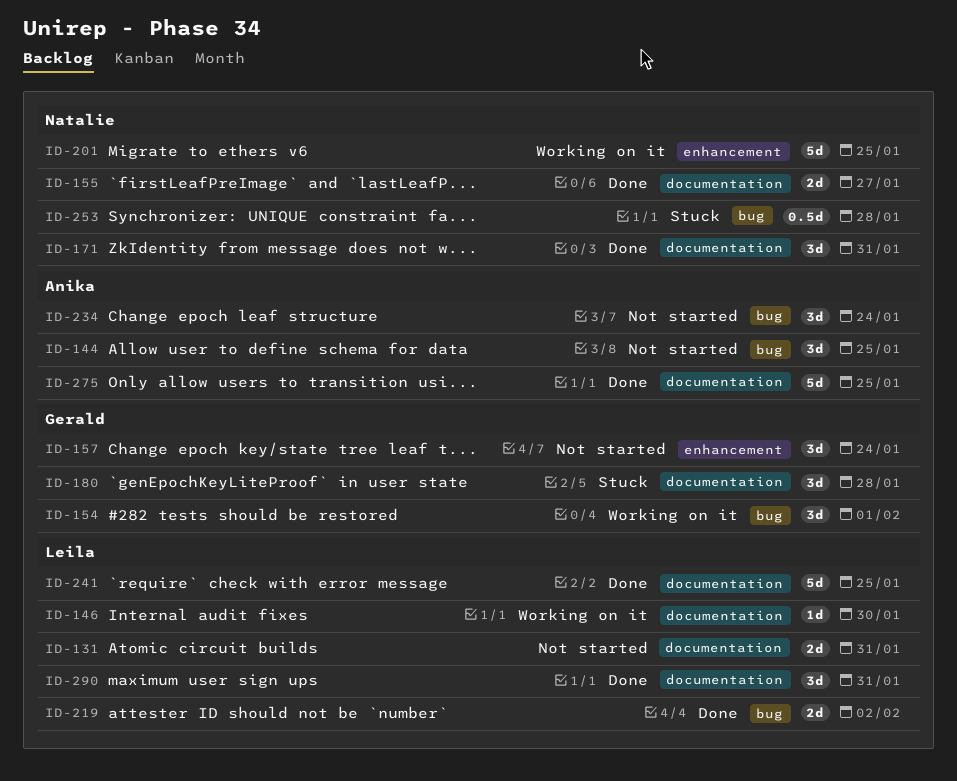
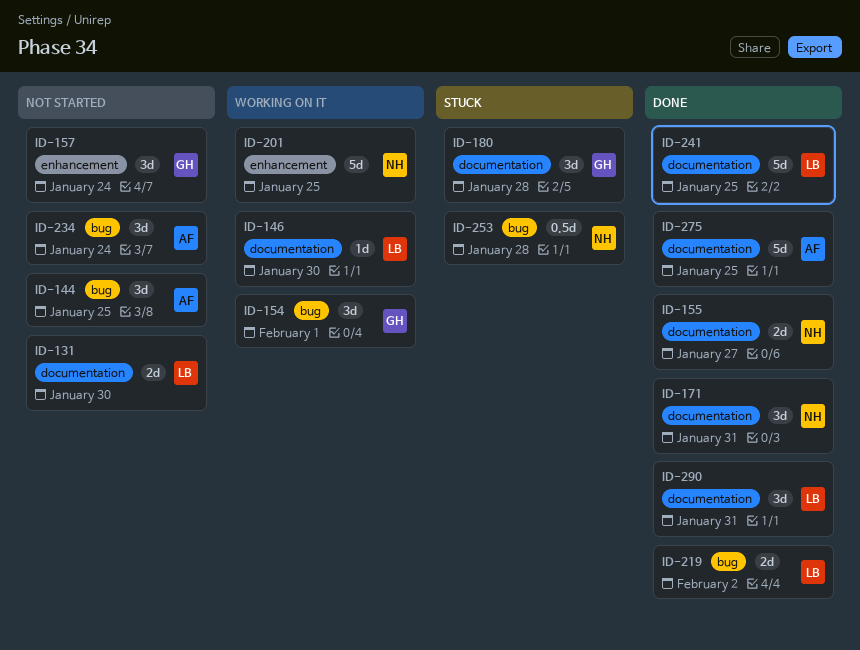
ID-131, due: Jan 31 -> Jan 30

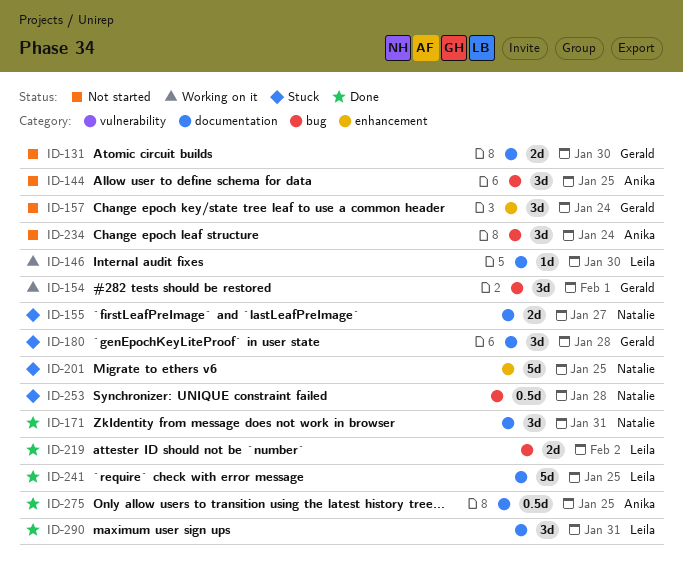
ID-131, owner: Leila -> Gerald
ID-155, status: Done -> Stuck
ID-201, status: Working on it -> Stuck
ID-275, estimate: 5d -> 0.5d

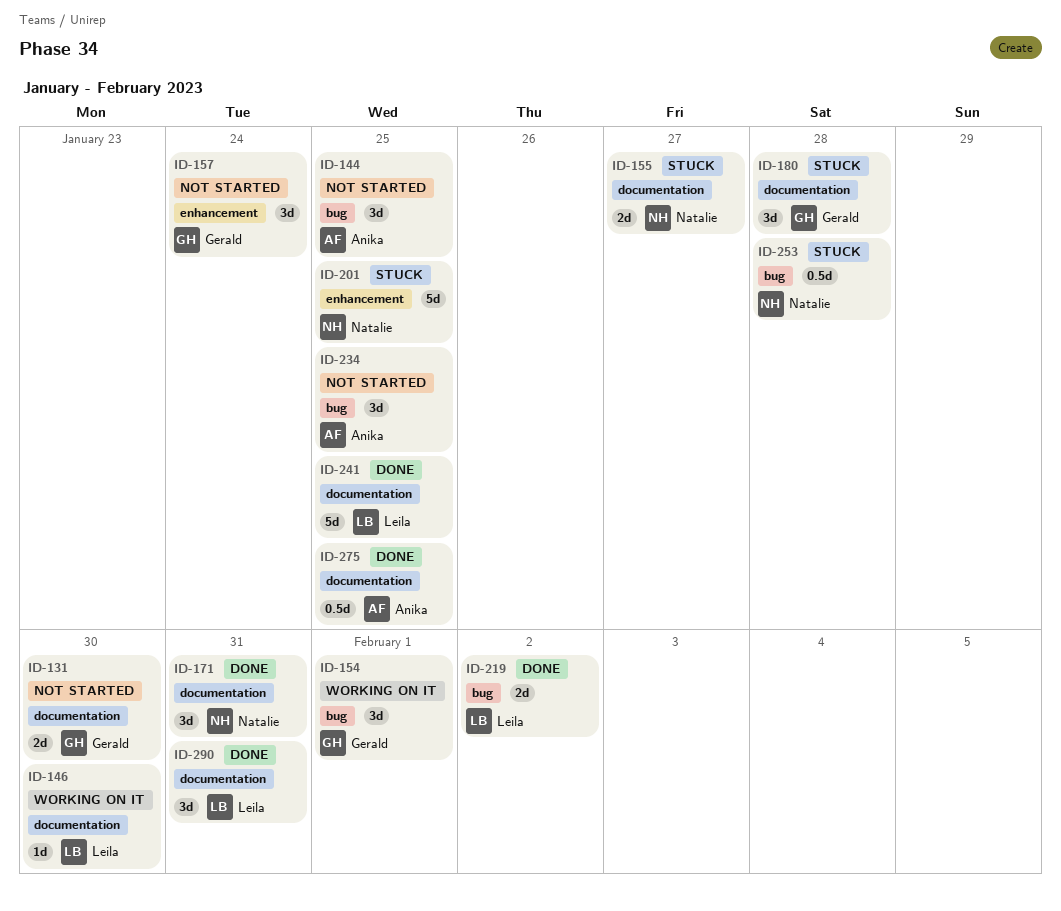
ID-234, due: Jan 24 -> Jan 25

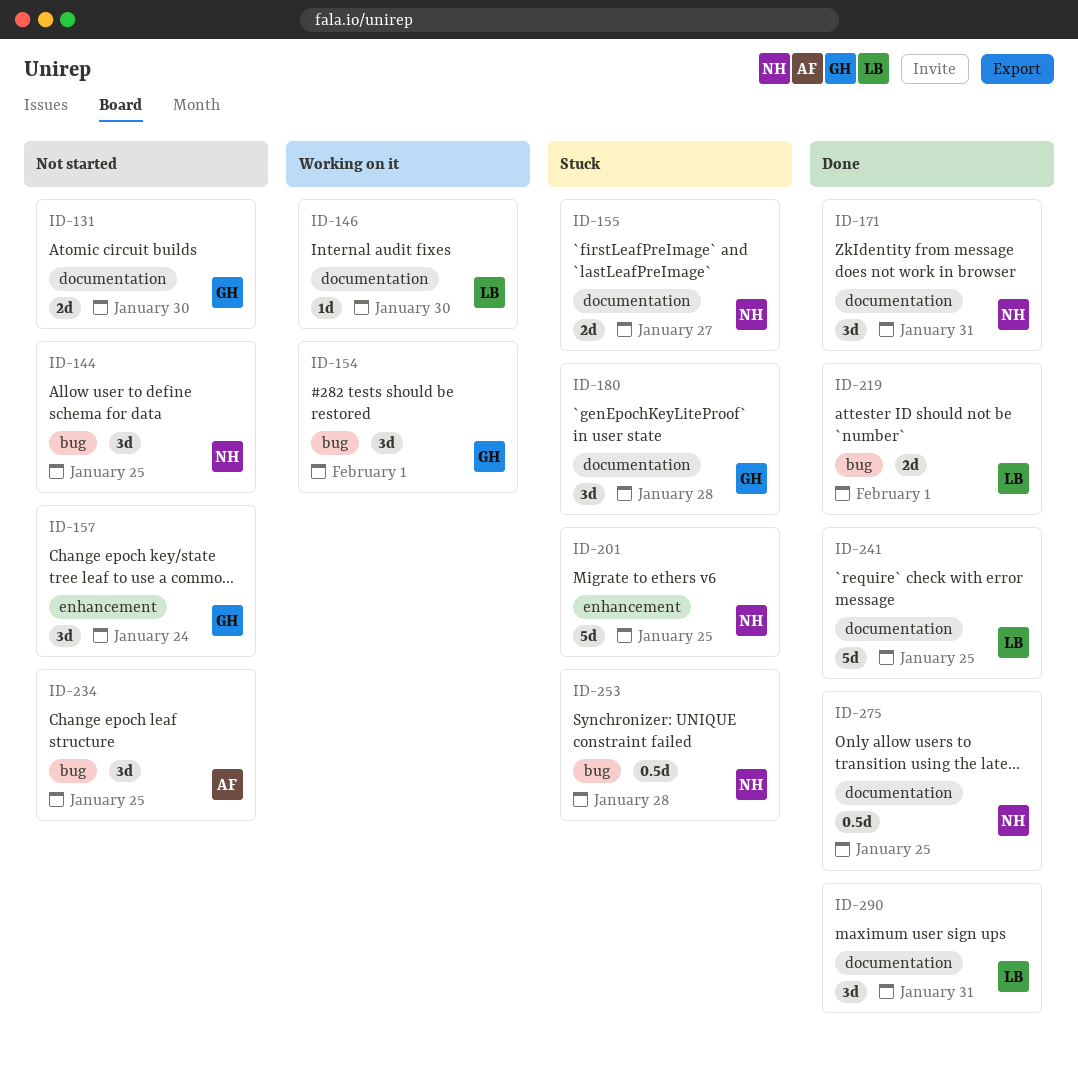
ID-144, owner: Anika -> Natalie
ID-219, due: Feb 2 -> Feb 1
ID-275, owner: Anika -> Natalie

